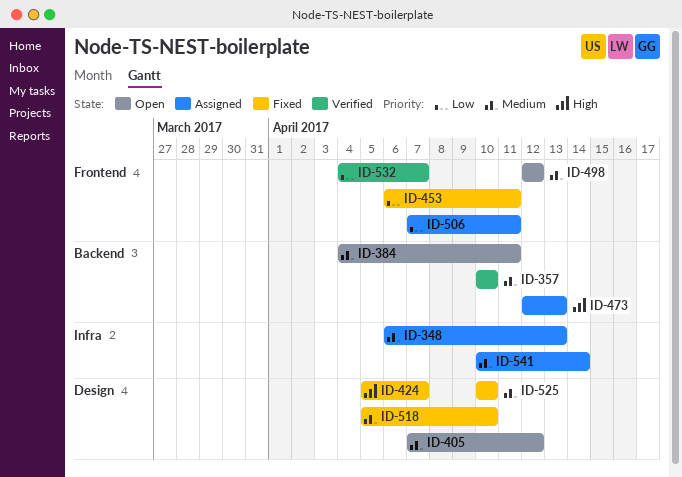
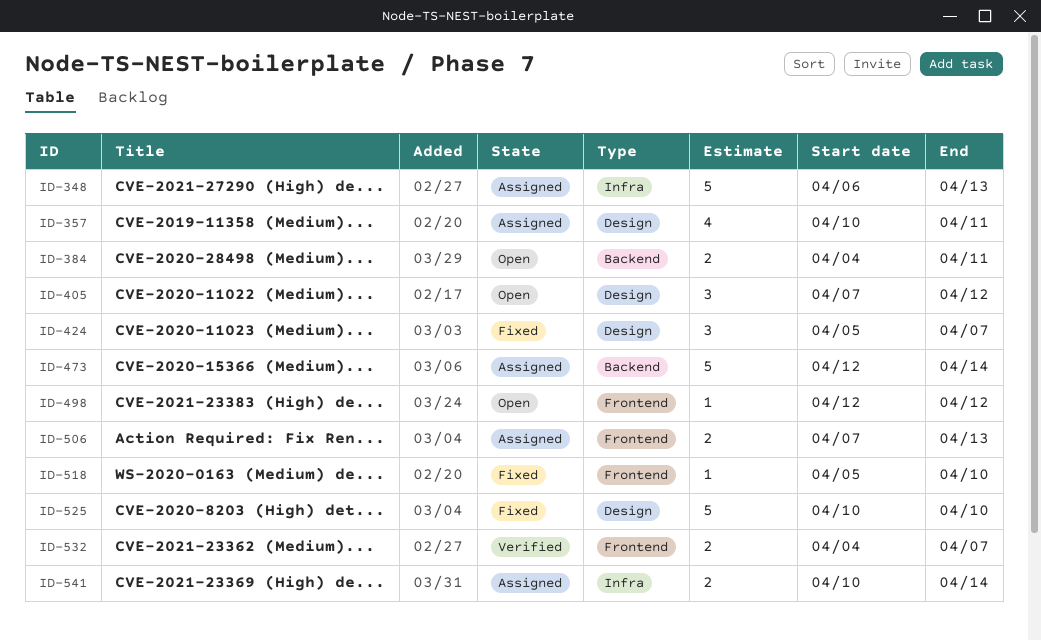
ID-357, status: Verified -> Assigned
ID-357, label: Backend -> Design
ID-357, due: Apr 10 -> Apr 11
ID-453: present -> none
ID-473, due: Apr 13 -> Apr 14
ID-506, due: Apr 11 -> Apr 13
ID-518, label: Design -> Frontend

